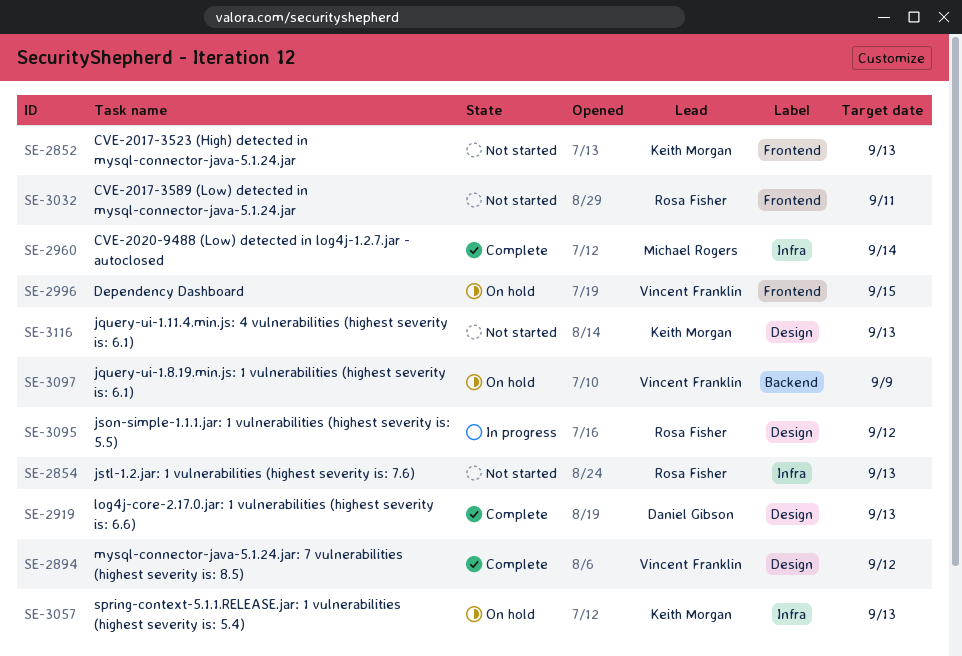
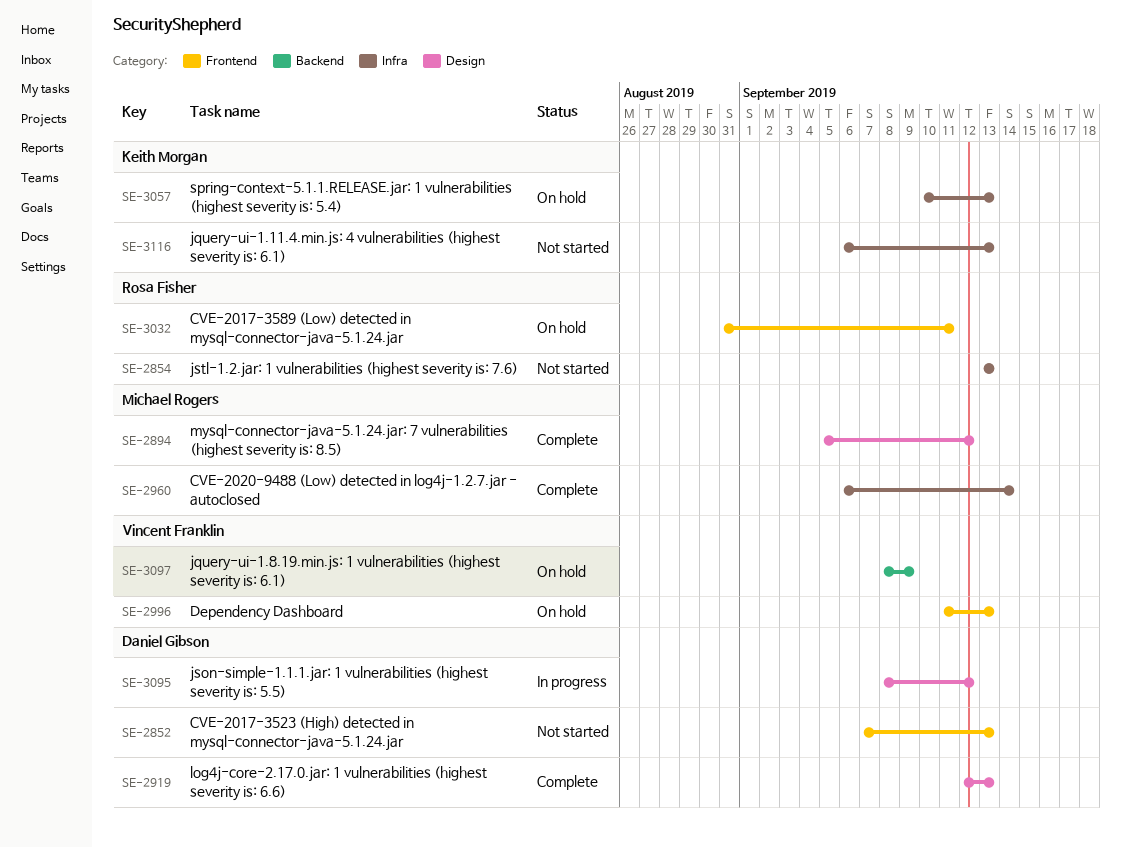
SE-2852, owner: Keith Morgan -> Daniel Gibson
SE-2894, owner: Vincent Franklin -> Michael Rogers
SE-2996, due: Sep 15 -> Sep 13
SE-3032, status: Not started -> On hold
SE-3095, owner: Rosa Fisher -> Daniel Gibson
SE-3116, label: Design -> Infra

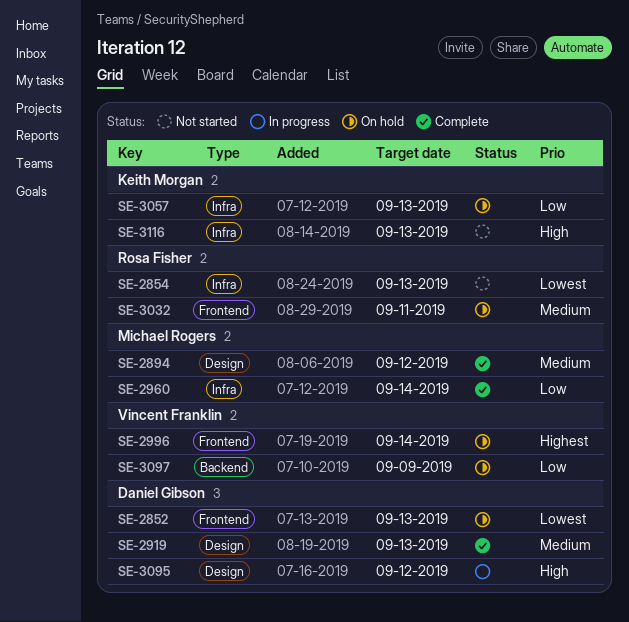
SE-2852, status: Not started -> On hold
SE-2996, due: Sep 13 -> Sep 14

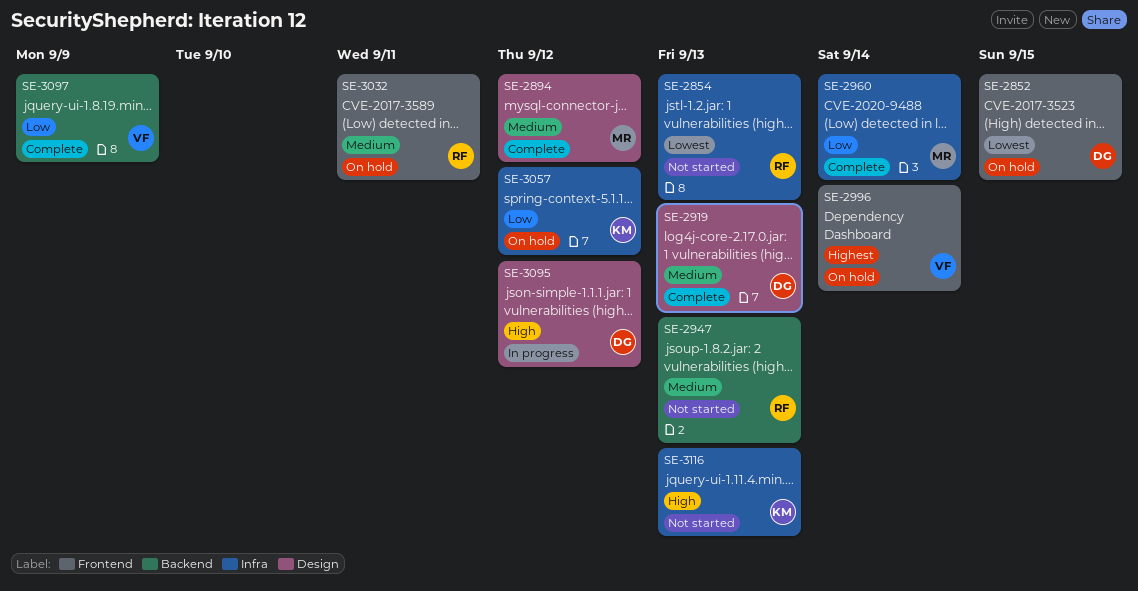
SE-2852, due: Sep 13 -> Sep 15
SE-2947: none -> present
SE-3057, due: Sep 13 -> Sep 12
SE-3097, status: On hold -> Complete

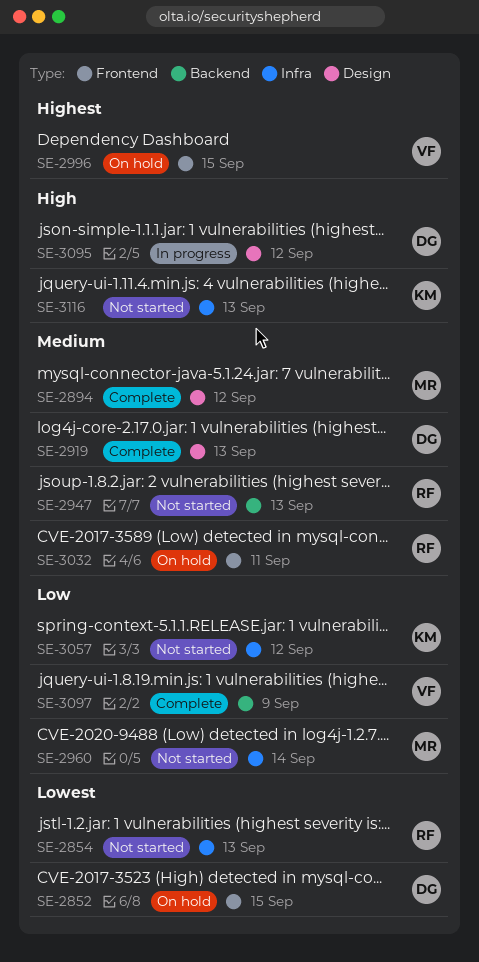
SE-2960, status: Complete -> Not started
SE-2996, due: Sep 14 -> Sep 15
SE-3057, status: On hold -> Not started

